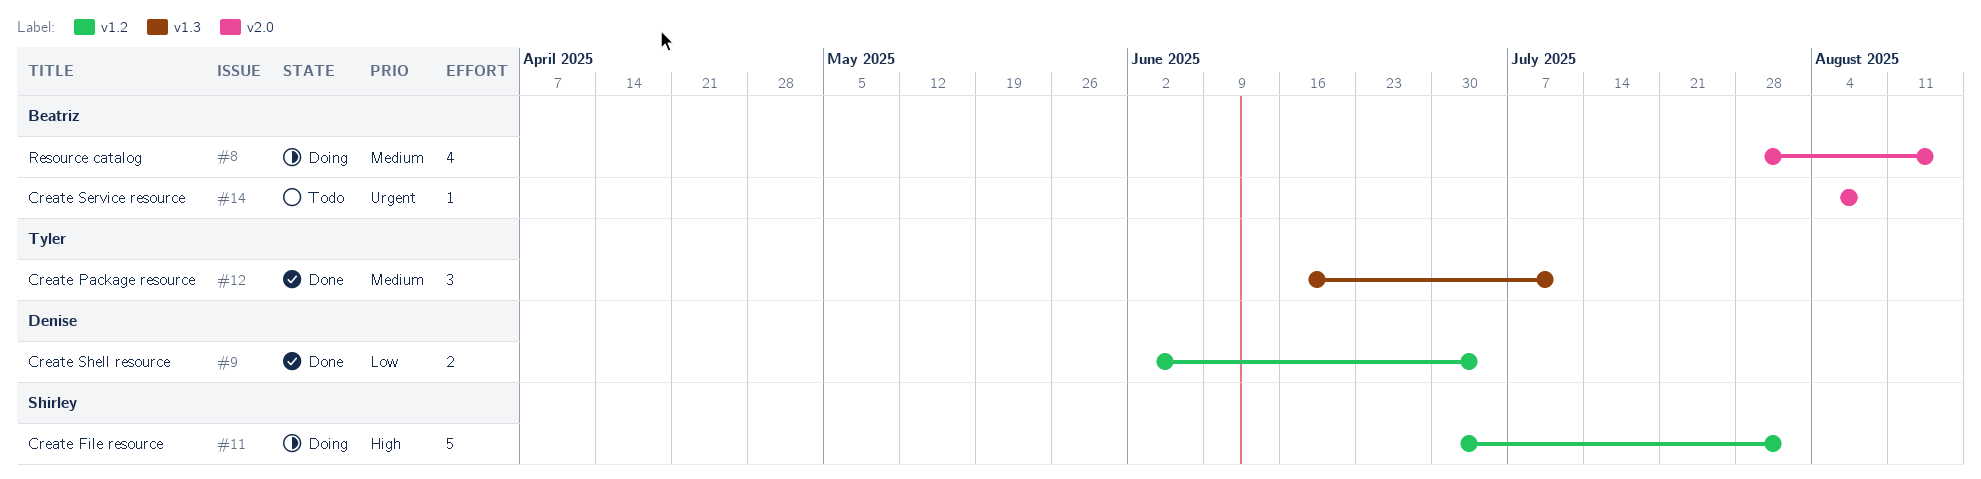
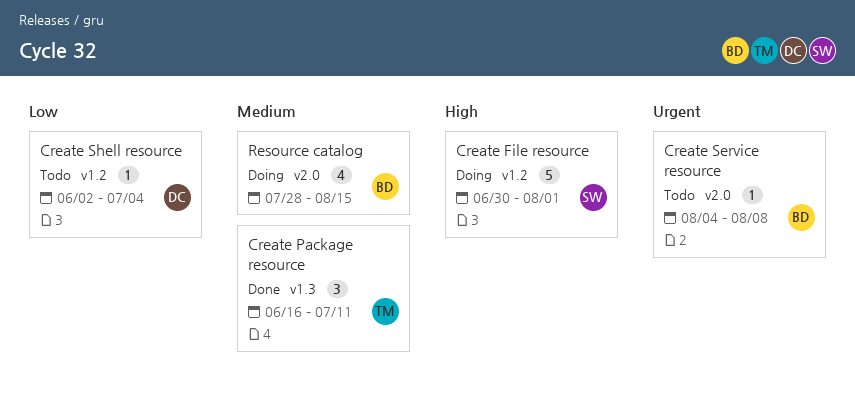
Create Shell resource, status: Done -> Todo
Create Shell resource, estimate: 2 -> 1

